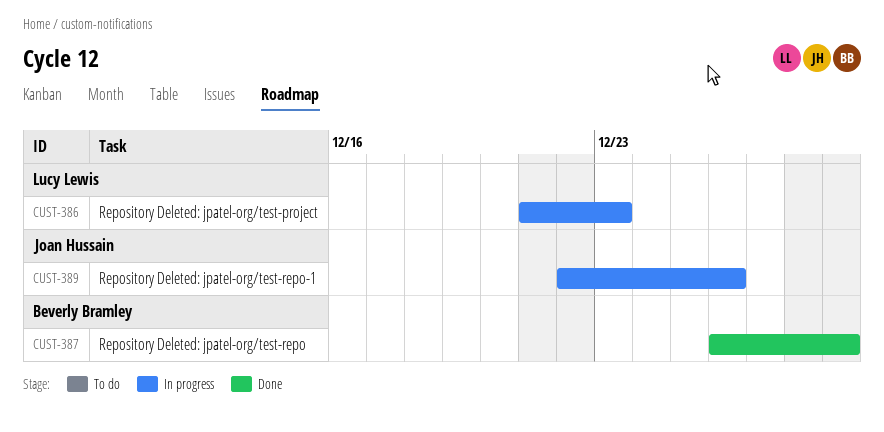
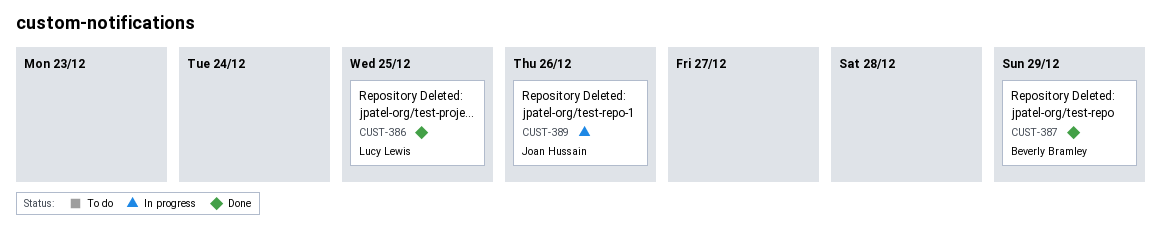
CUST-386, status: In progress -> Done
CUST-386, due: Dec 23 -> Dec 25

